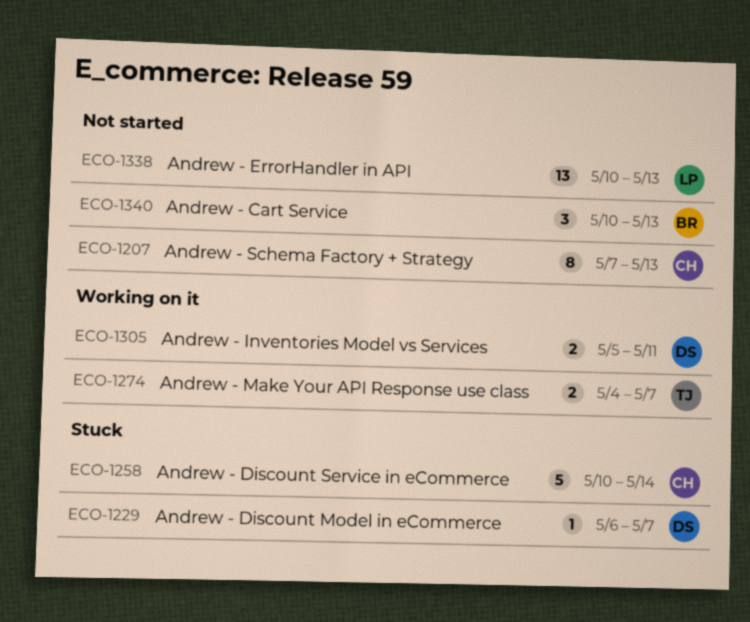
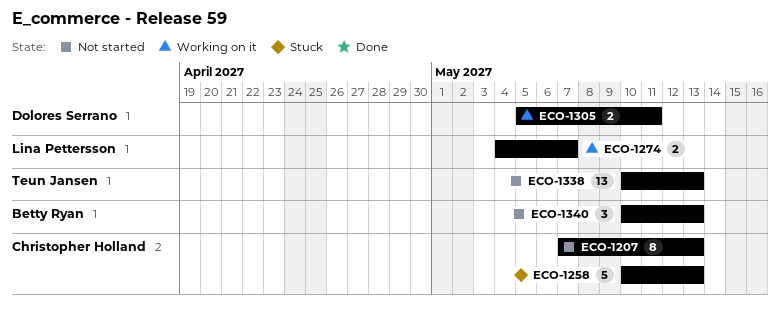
ECO-1229: present -> none
ECO-1258, due: May 14 -> May 13
ECO-1274, owner: Teun Jansen -> Lina Pettersson
ECO-1338, owner: Lina Pettersson -> Teun Jansen

